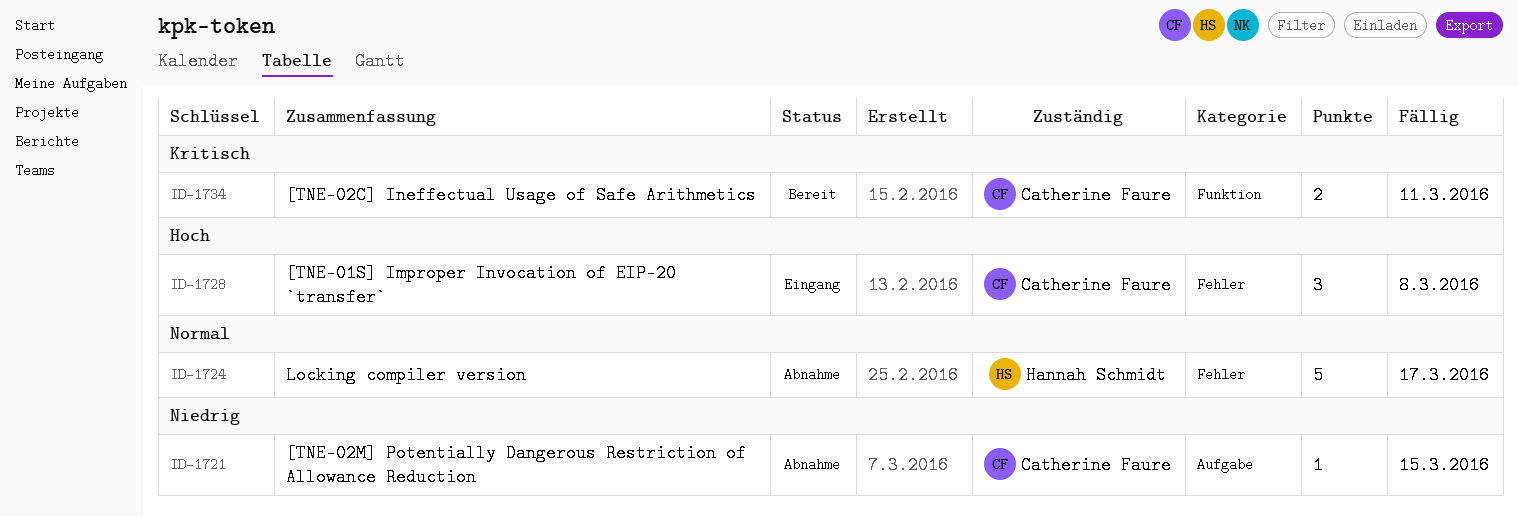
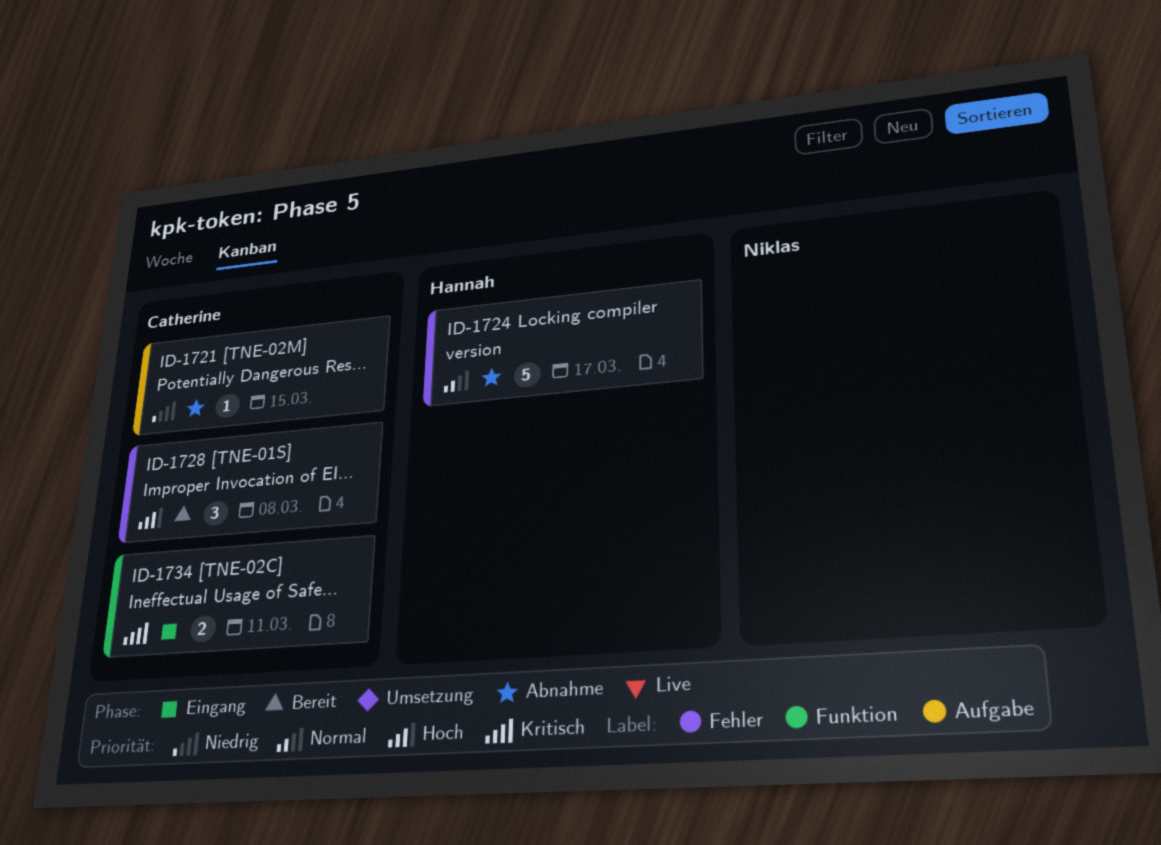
ID-1728, status: Eingang -> Bereit
ID-1734, status: Bereit -> Eingang

